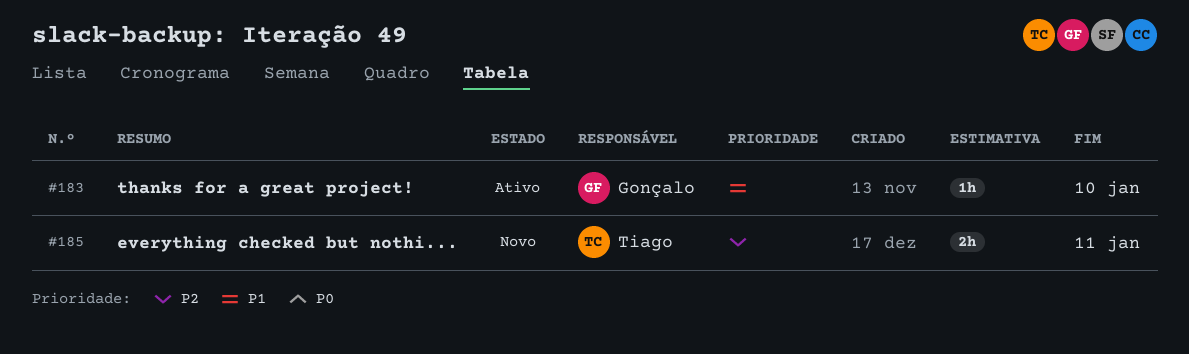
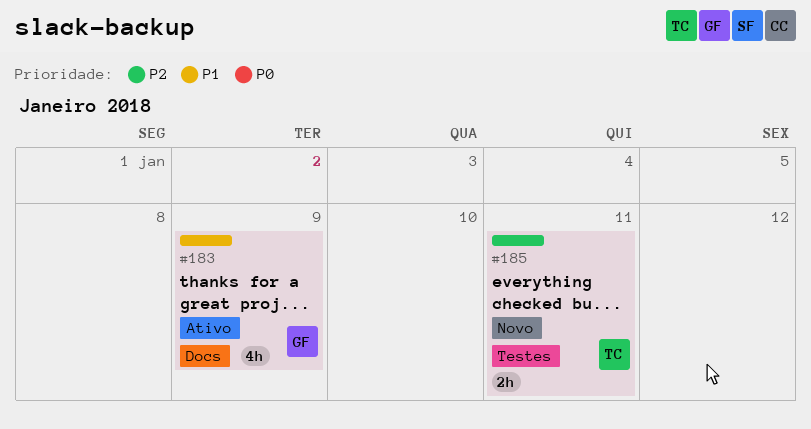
#183, estimate: 1h -> 4h
#183, due: Jan 10 -> Jan 9

